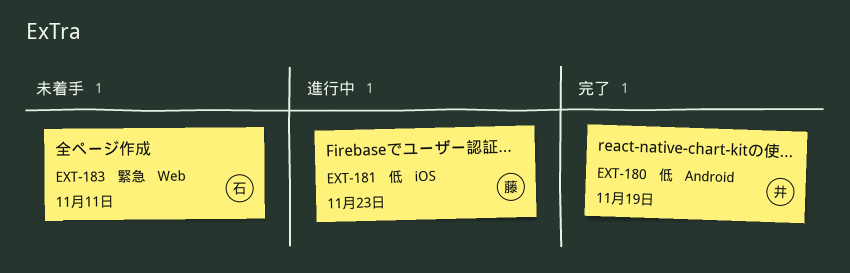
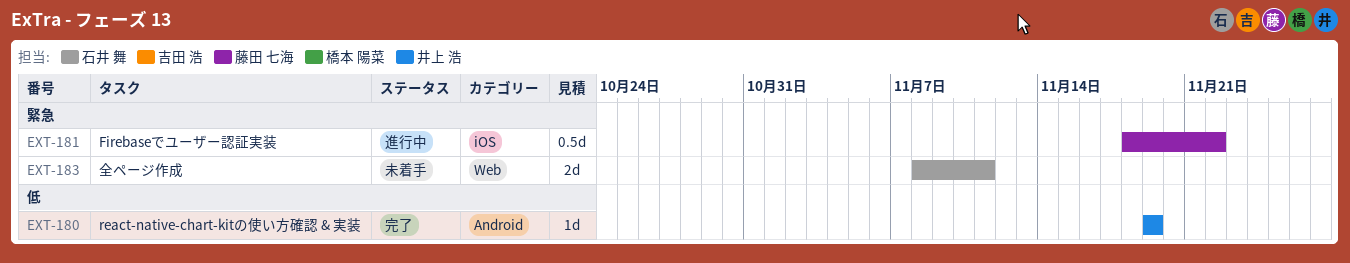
EXT-181, priority: 低 -> 緊急
EXT-181, due: Nov 23 -> Nov 22

